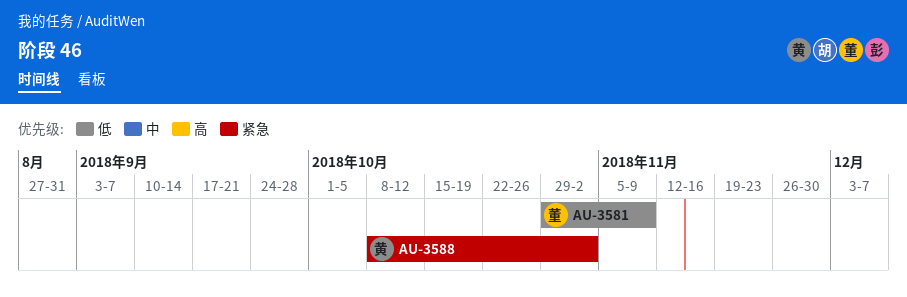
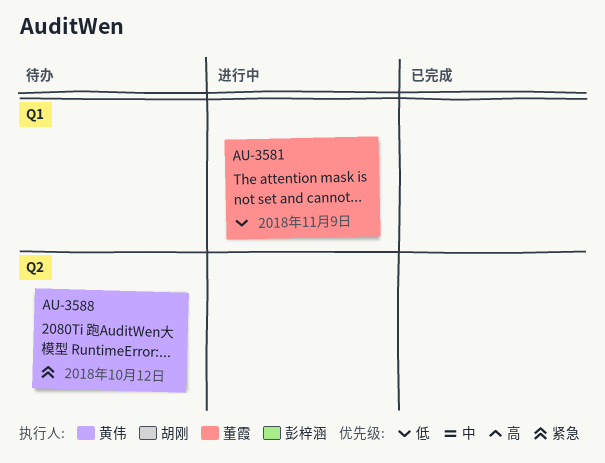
AU-3588, due: Nov 2 -> Oct 12

